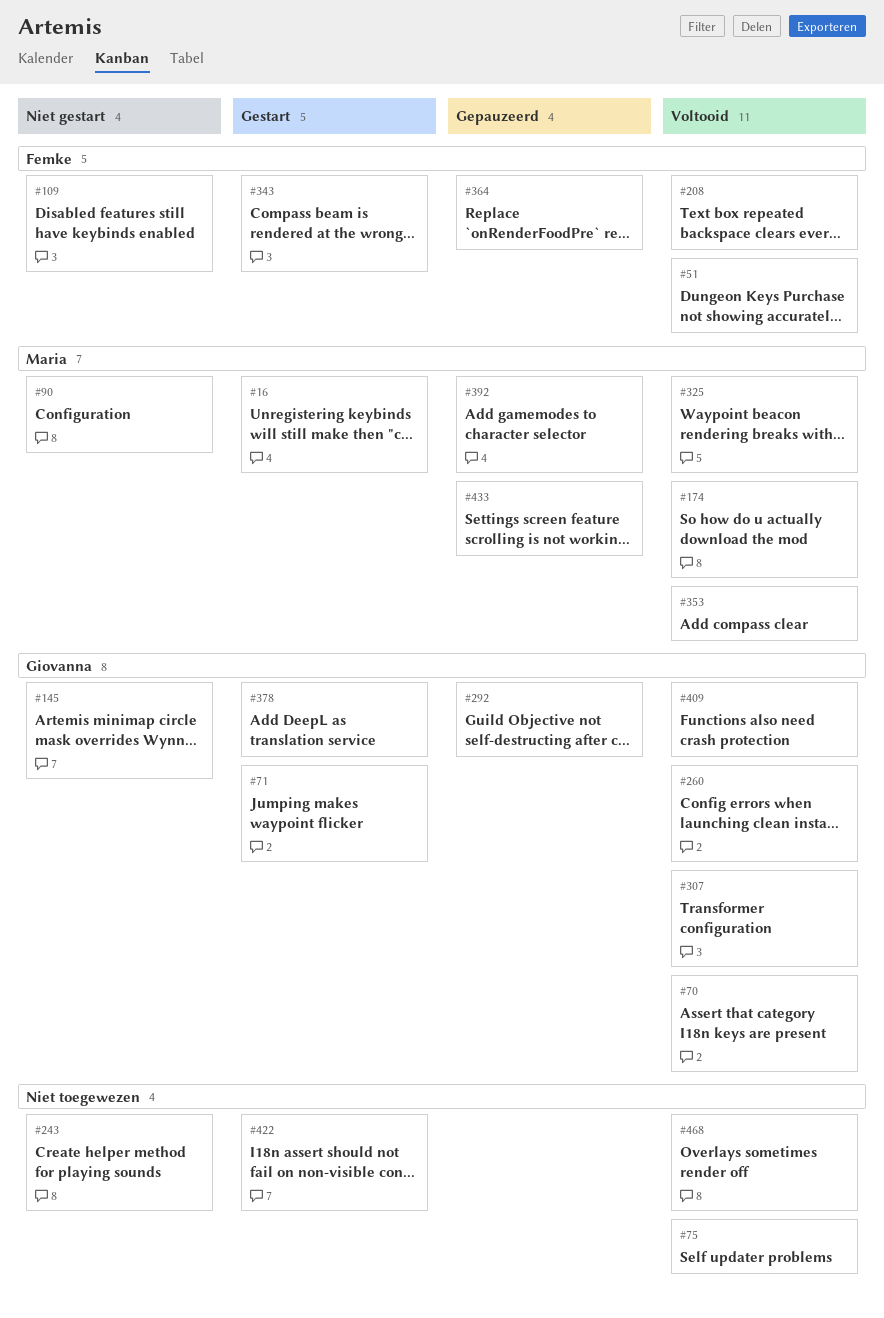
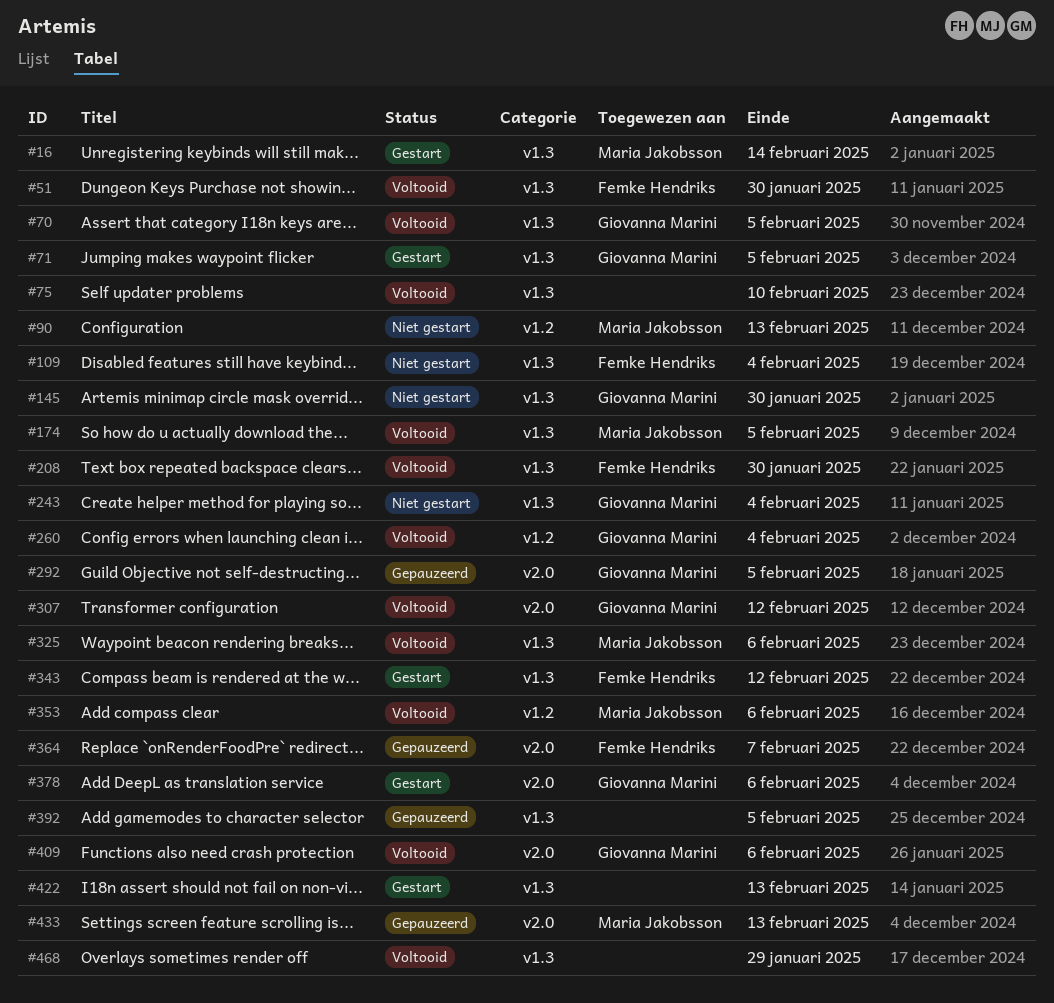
#243, owner: none -> Giovanna Marini
#392, owner: Maria Jakobsson -> none

